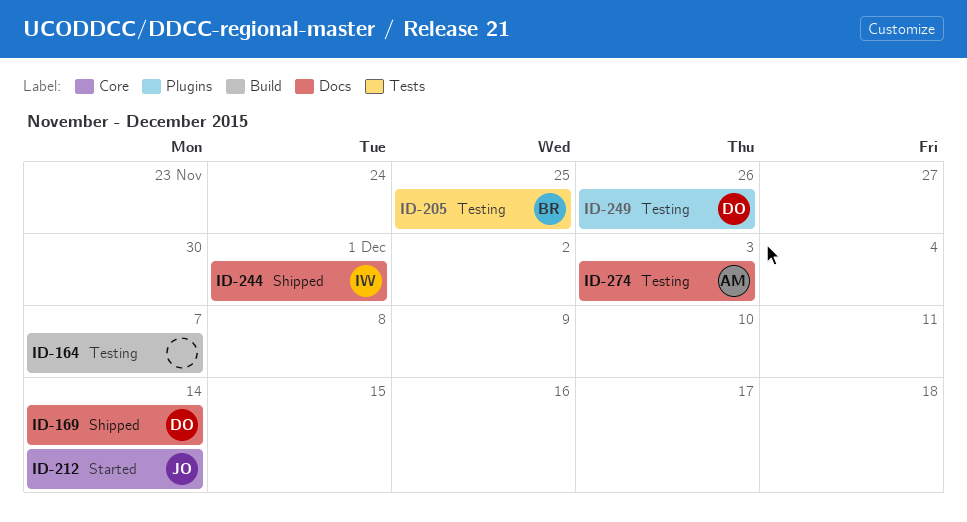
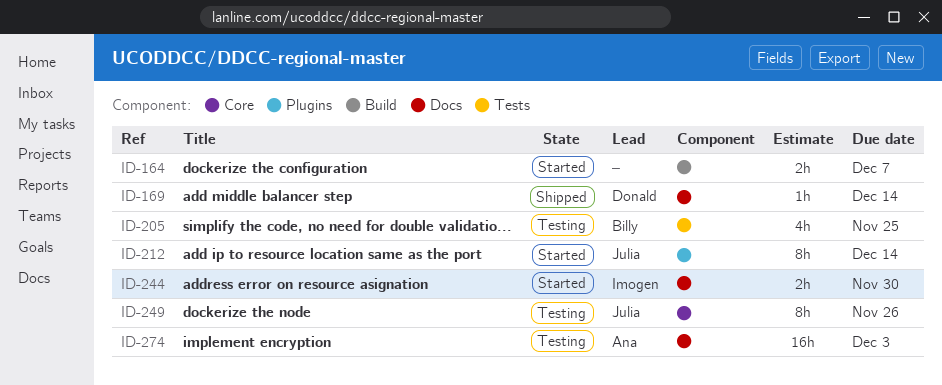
ID-164, status: Testing -> Started
ID-212, label: Core -> Plugins
ID-244, status: Shipped -> Started
ID-244, due: Dec 1 -> Nov 30
ID-249, owner: Donald -> Julia
ID-249, label: Plugins -> Core

